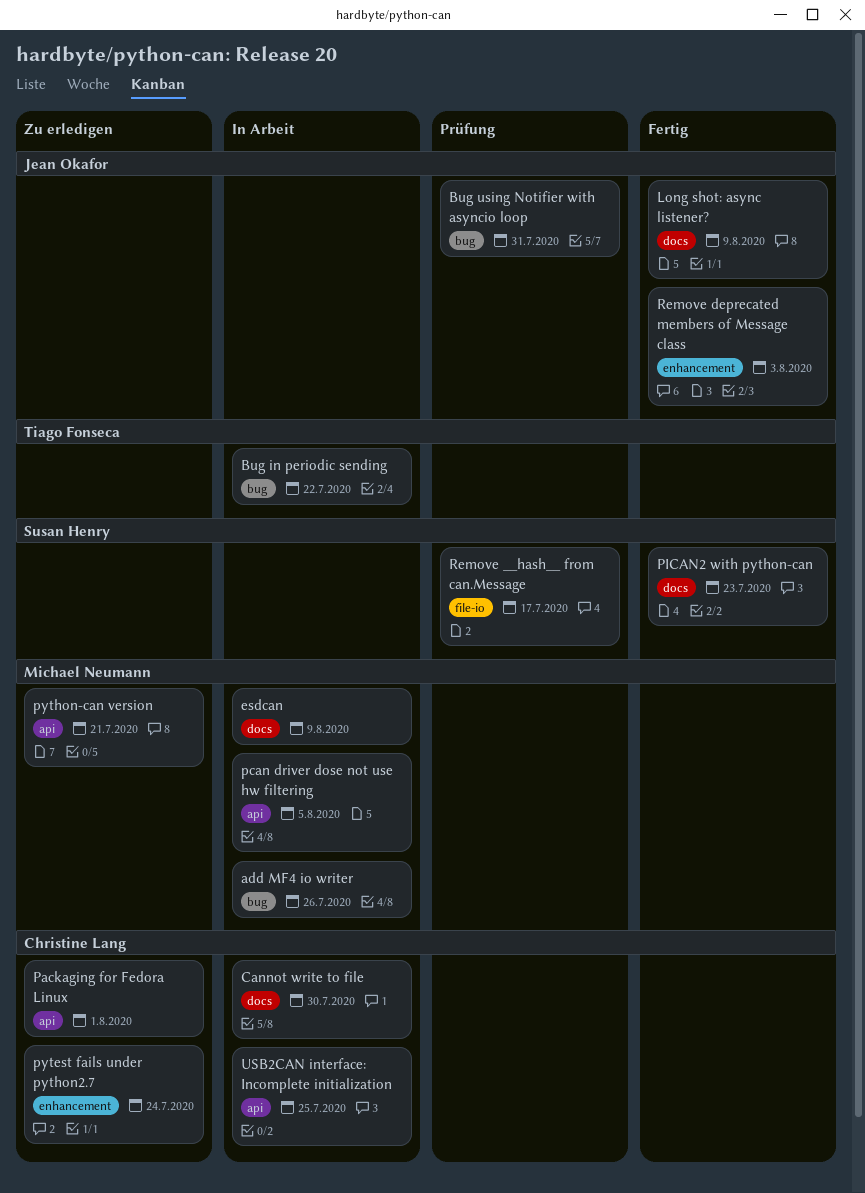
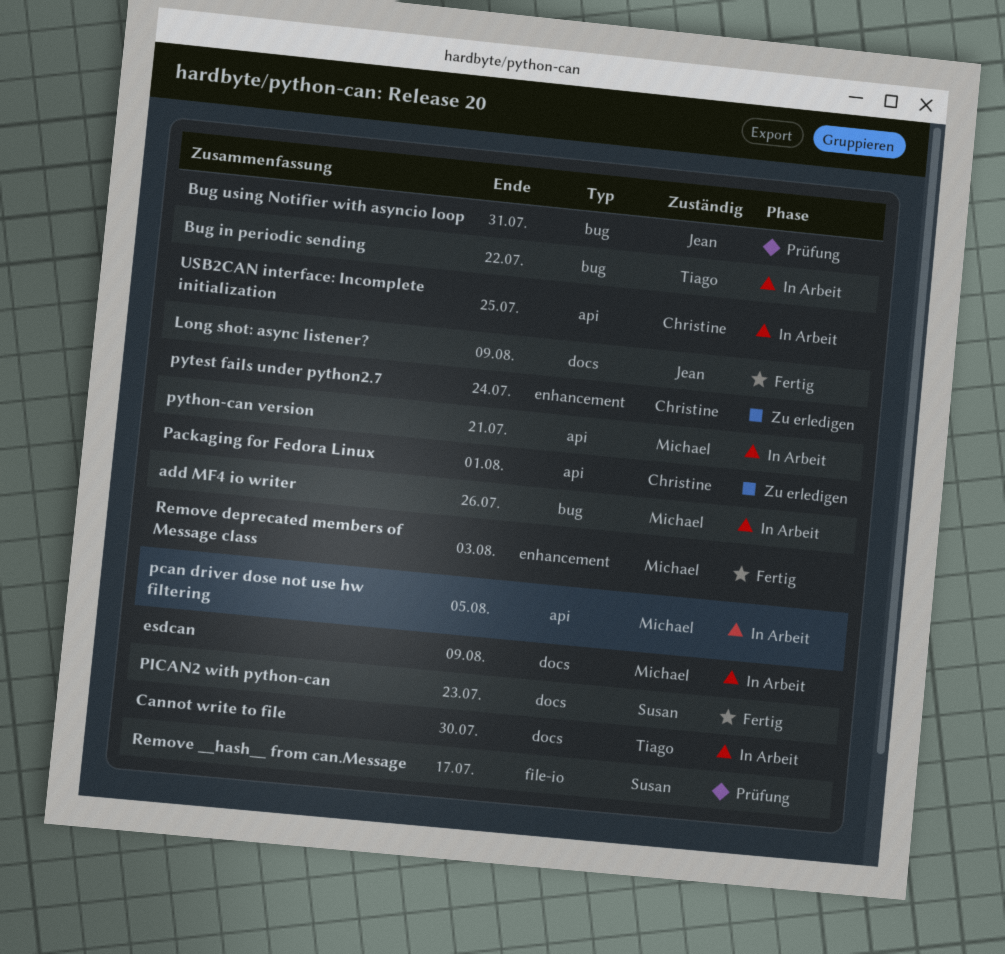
Cannot write to file, owner: Christine Lang -> Tiago Fonseca
python-can version, status: Zu erledigen -> In Arbeit
Remove deprecated members of Message class, owner: Jean Okafor -> Michael Neumann

